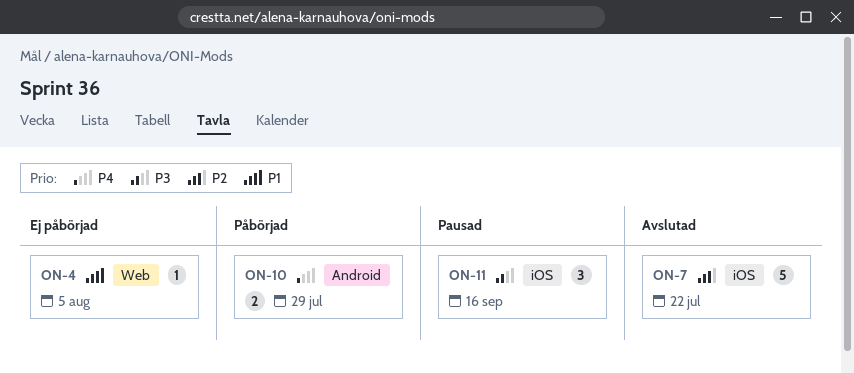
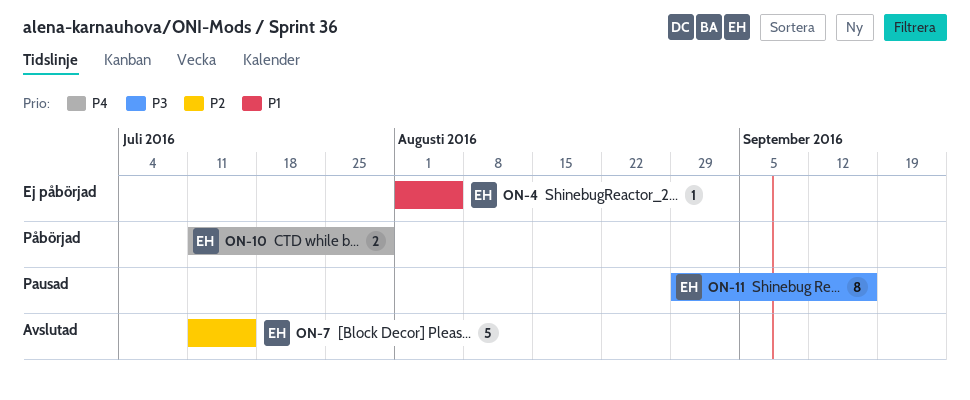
ON-7, due: Jul 22 -> Jul 15
ON-11, estimate: 3 -> 8

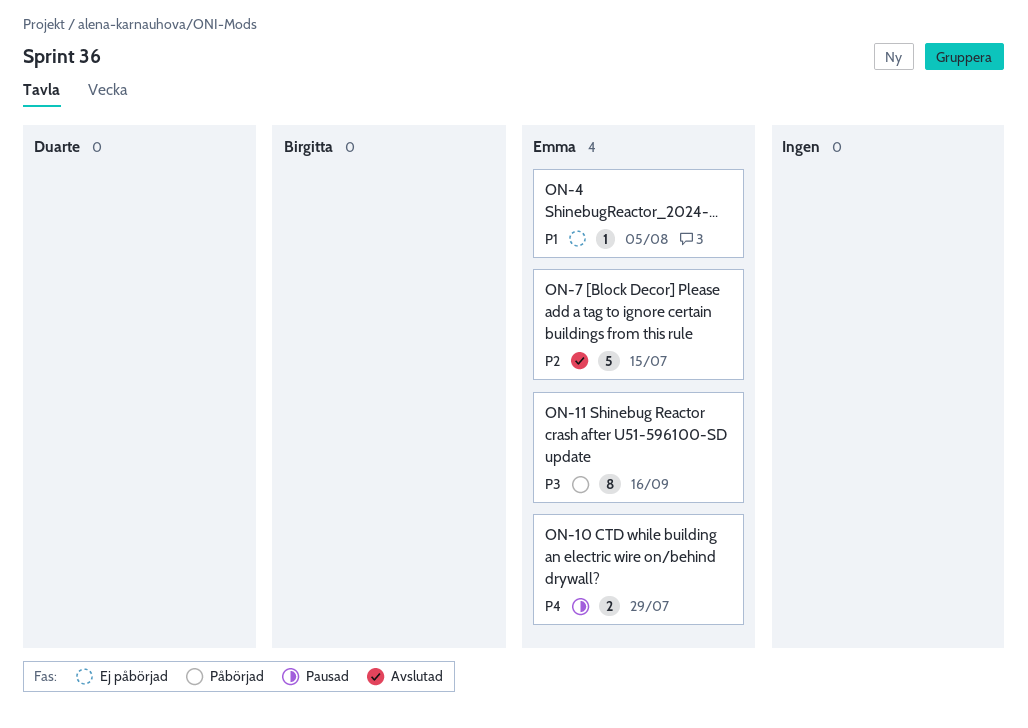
ON-10, status: Påbörjad -> Pausad
ON-11, status: Pausad -> Påbörjad

